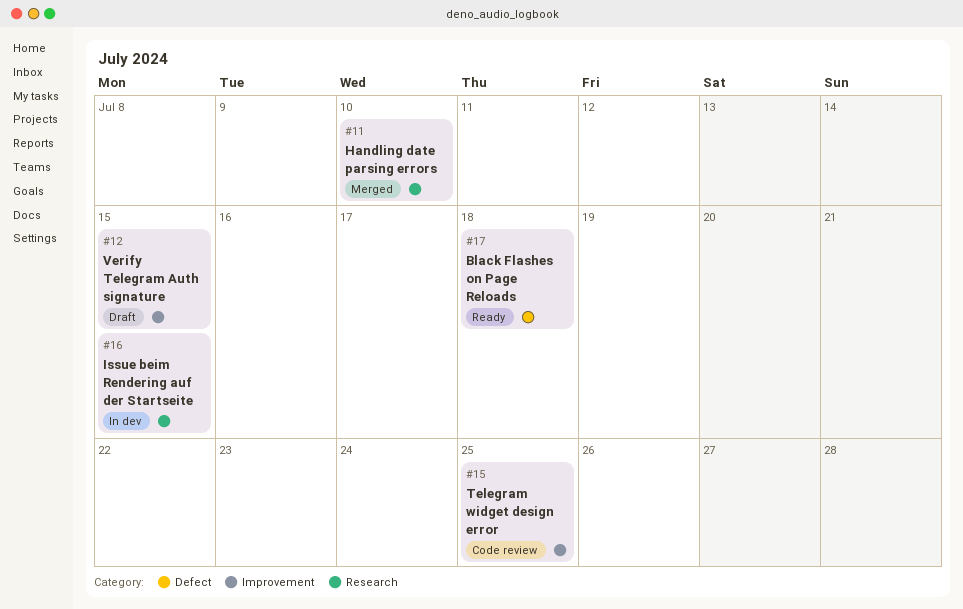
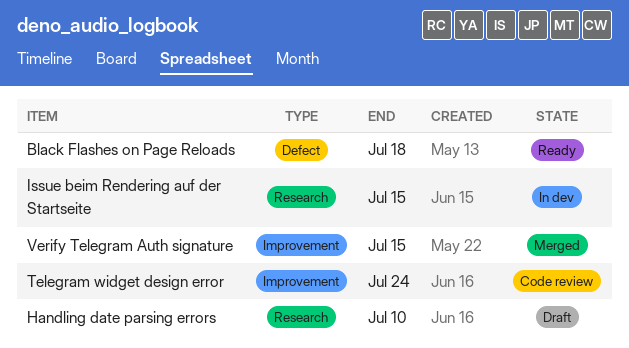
Handling date parsing errors, status: Merged -> Draft
Telegram widget design error, due: Jul 25 -> Jul 24
Verify Telegram Auth signature, status: Draft -> Merged

